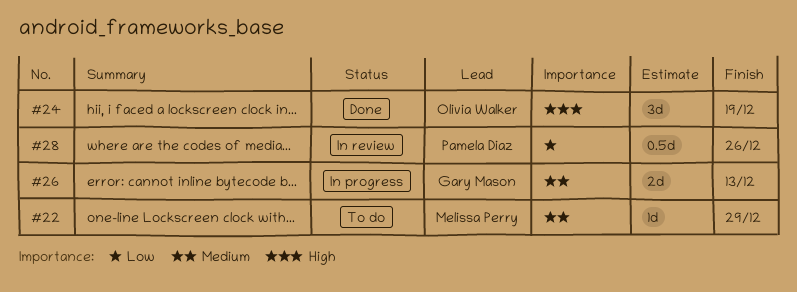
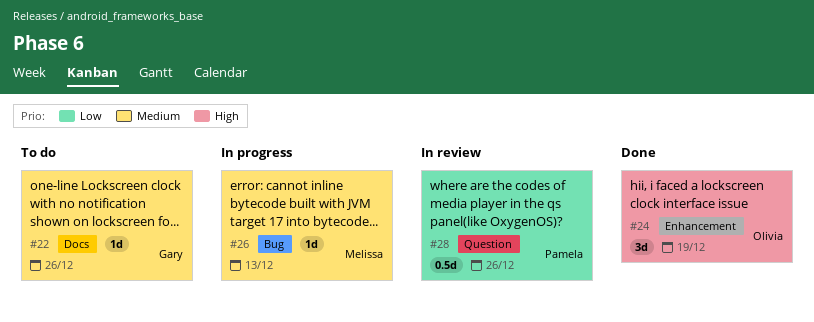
#22, owner: Melissa Perry -> Gary Mason
#22, due: Dec 29 -> Dec 26
#26, owner: Gary Mason -> Melissa Perry
#26, estimate: 2d -> 1d

